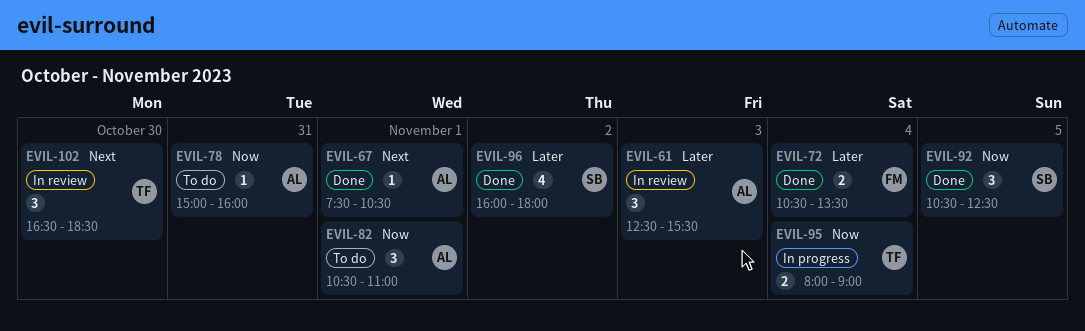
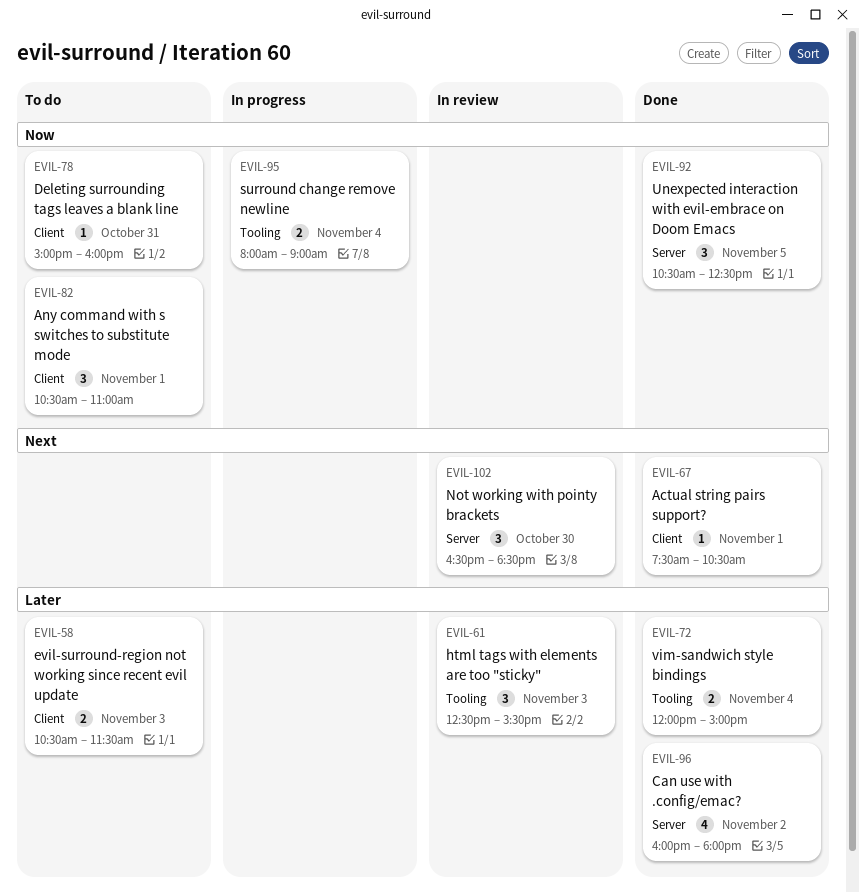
EVIL-58: none -> present
EVIL-72, begins: 10:30 -> 12:00
EVIL-72, ends: 13:30 -> 15:00

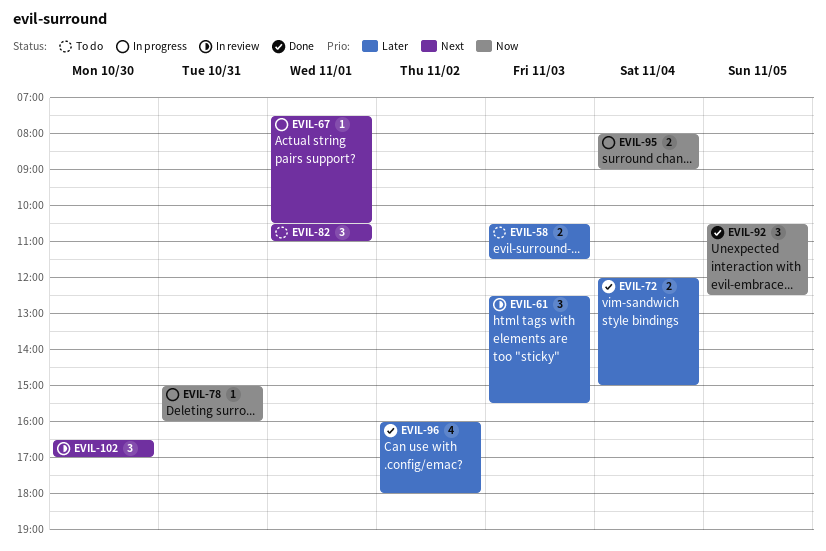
EVIL-67, status: Done -> In progress
EVIL-78, status: To do -> In progress
EVIL-82, priority: Now -> Next
EVIL-102, ends: 18:30 -> 17:00

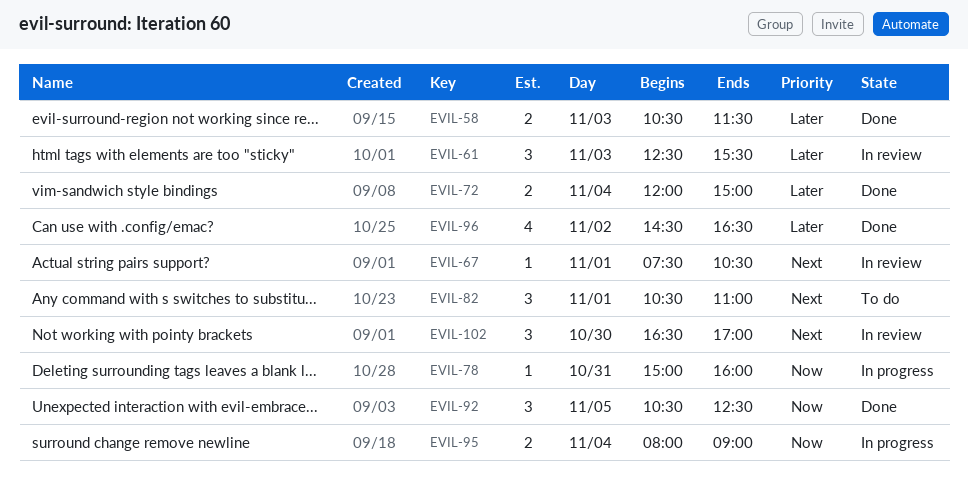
EVIL-58, status: To do -> Done
EVIL-67, status: In progress -> In review
EVIL-96, begins: 16:00 -> 14:30
EVIL-96, ends: 18:00 -> 16:30

